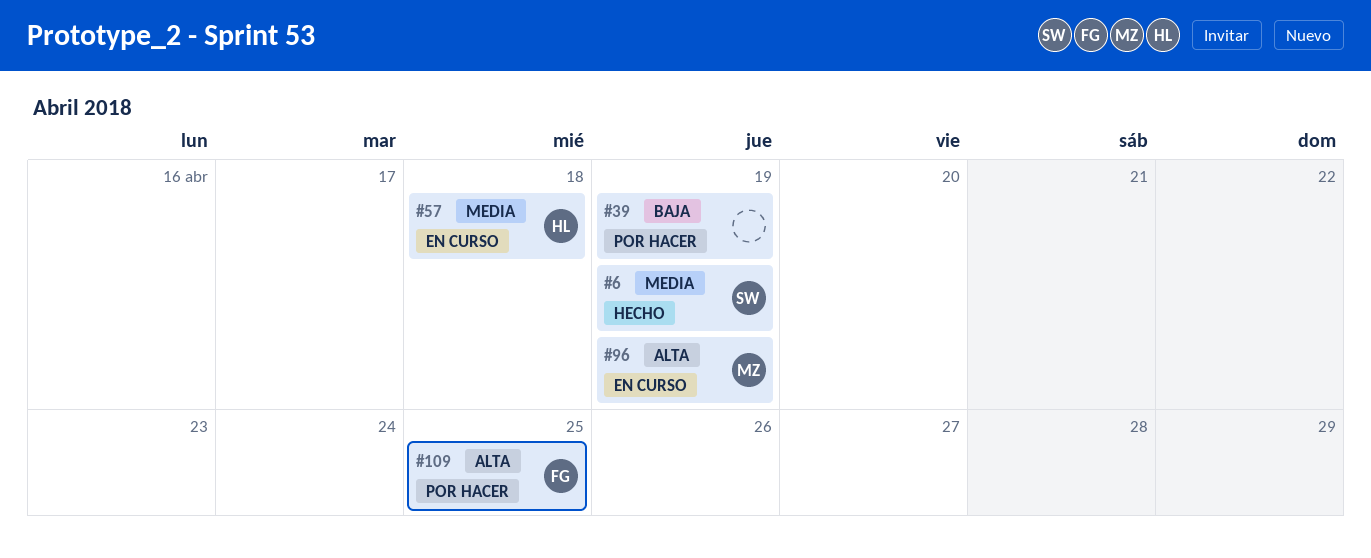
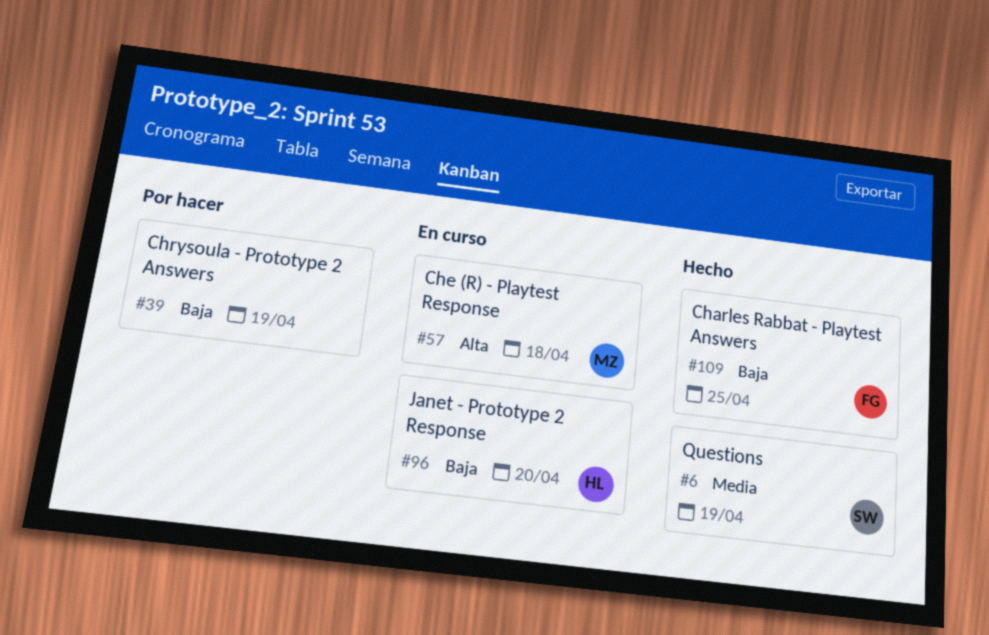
#57, owner: HL -> MZ
#57, priority: Media -> Alta
#96, owner: MZ -> HL
#96, priority: Alta -> Baja
#96, due: Apr 19 -> Apr 20
#109, status: Por hacer -> Hecho
#109, priority: Alta -> Baja

